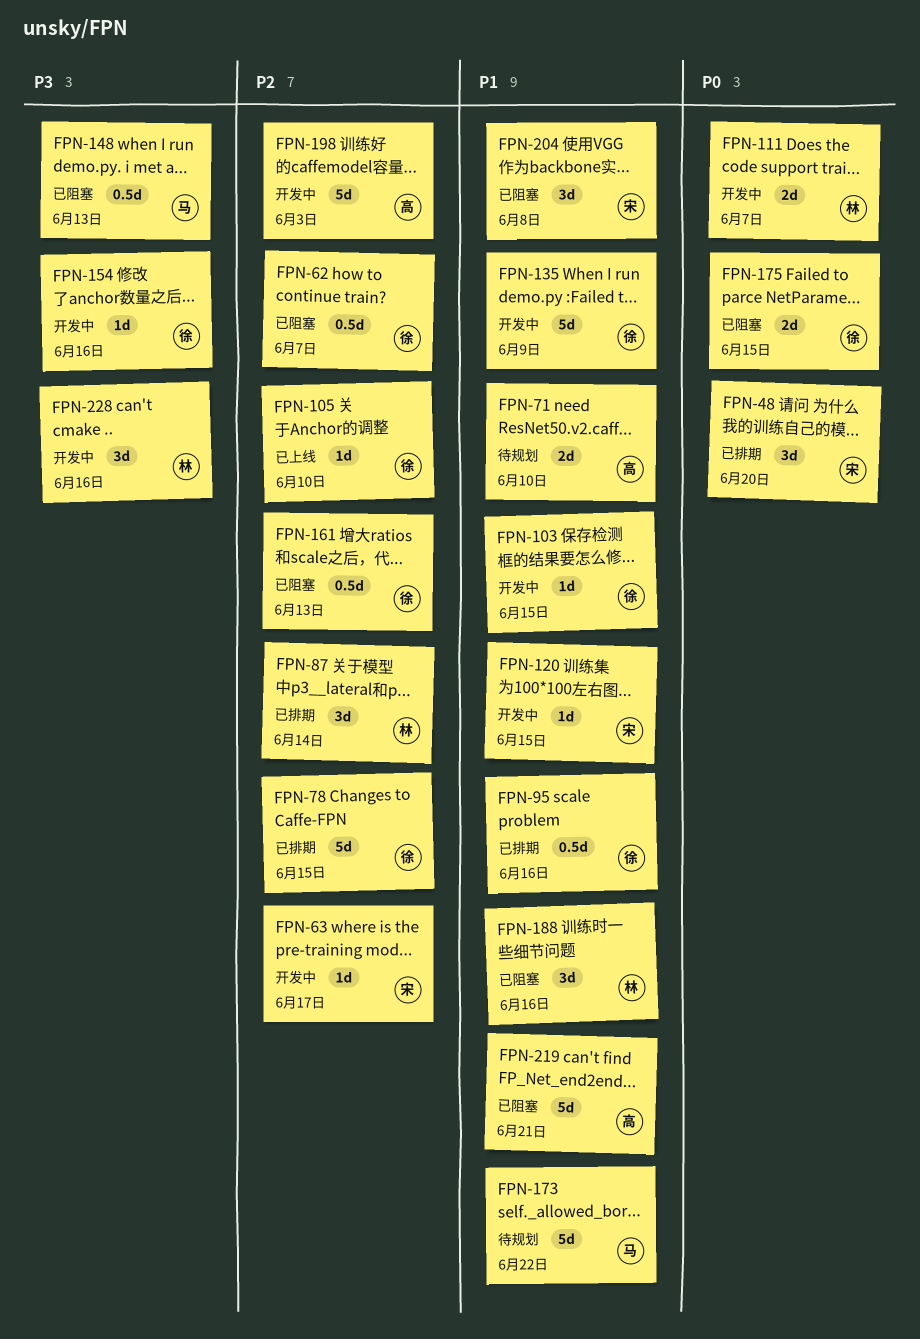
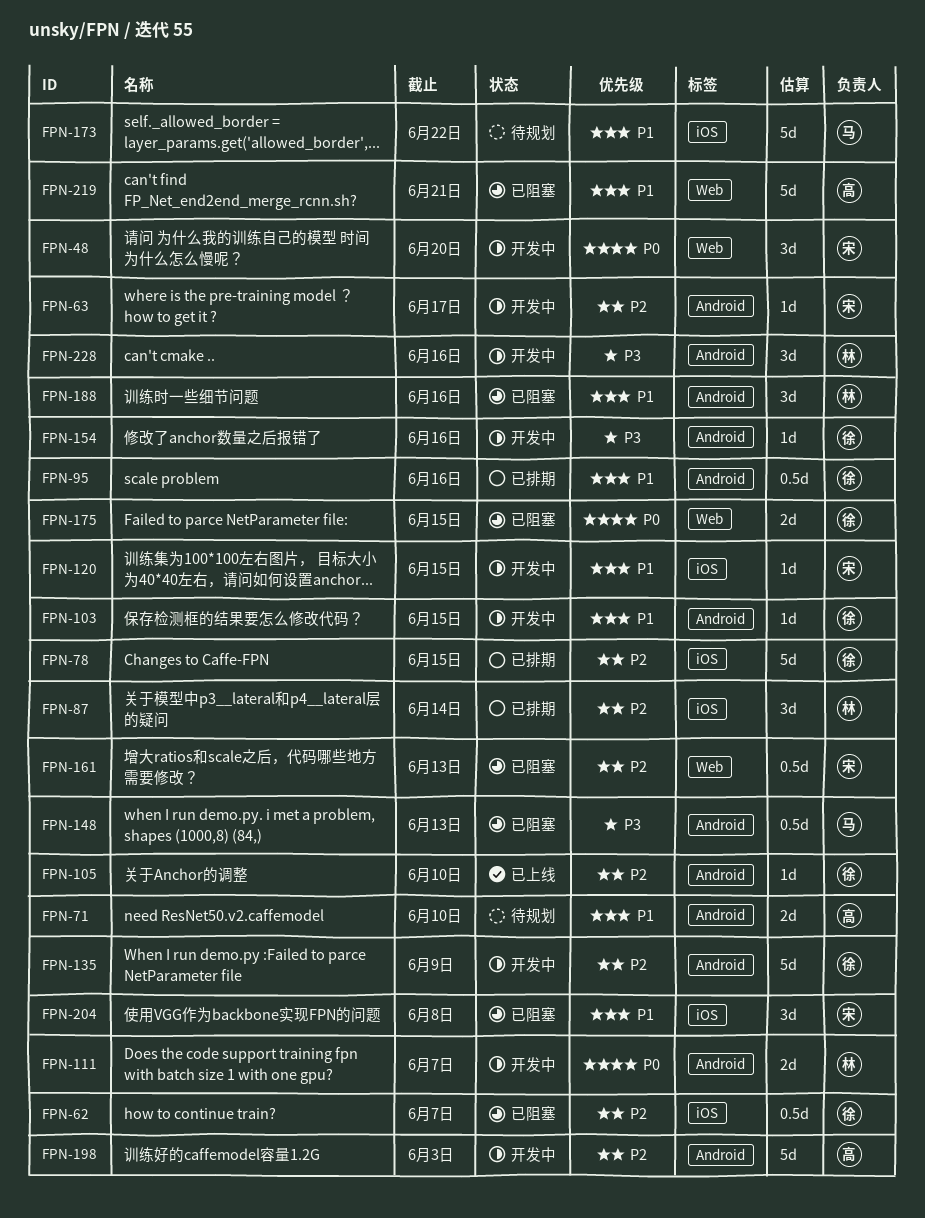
FPN-48, status: 已排期 -> 开发中
FPN-135, priority: P1 -> P2
FPN-161, owner: 徐 -> 宋

